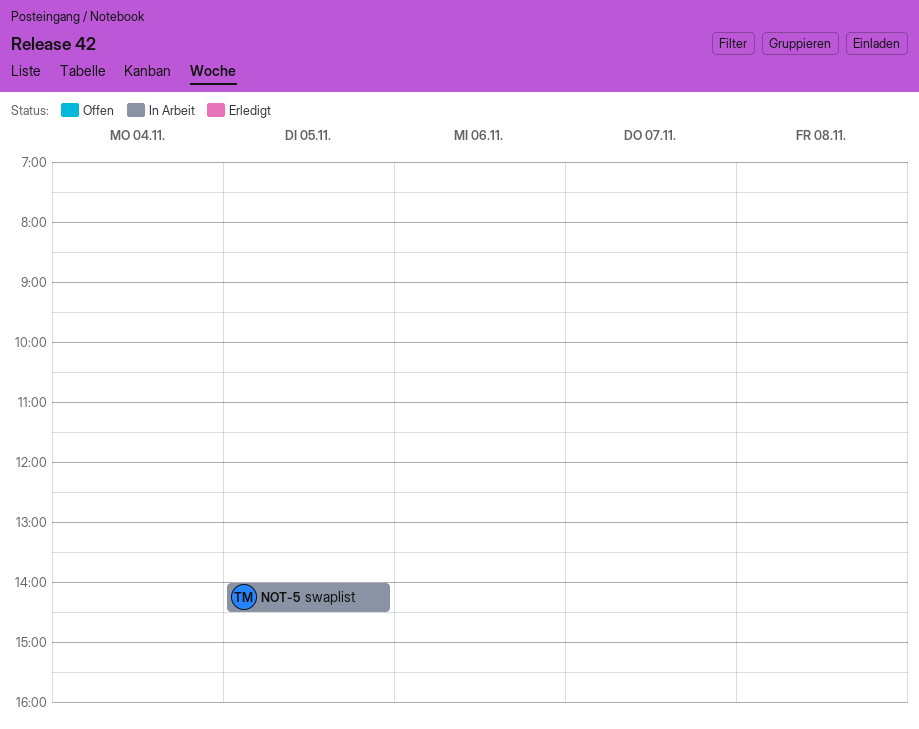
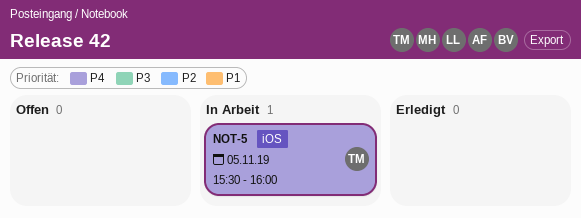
NOT-5, begins: 14:00 -> 15:30
NOT-5, ends: 14:30 -> 16:00

